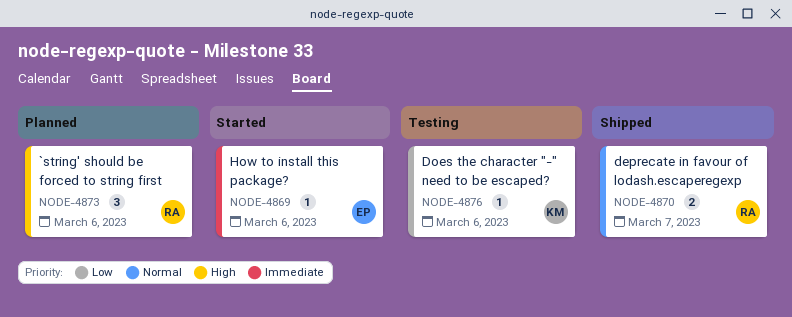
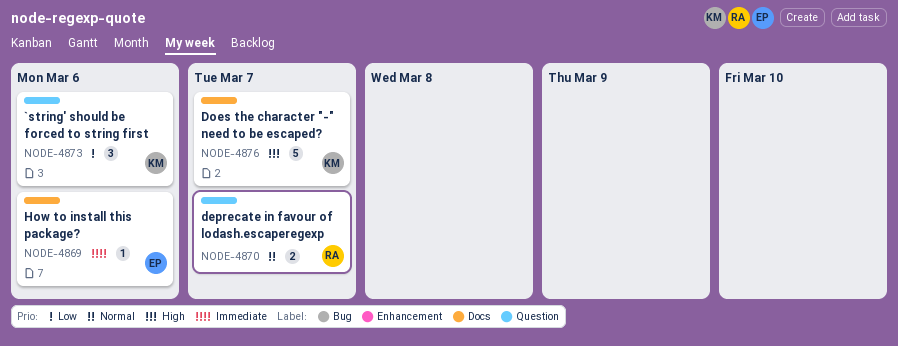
NODE-4873, owner: RA -> KM
NODE-4873, priority: High -> Low
NODE-4876, priority: Low -> High
NODE-4876, estimate: 1 -> 5
NODE-4876, due: Mar 6 -> Mar 7

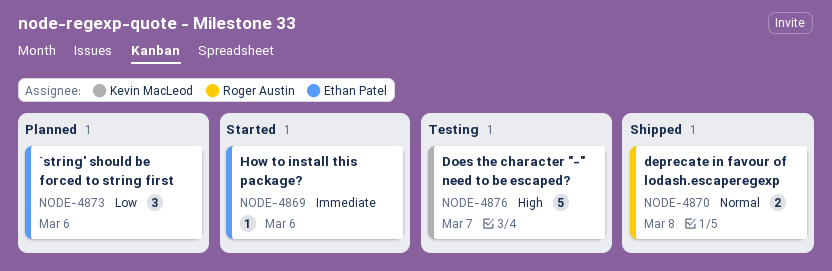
NODE-4870, due: Mar 7 -> Mar 8
NODE-4873, owner: Kevin MacLeod -> Ethan Patel

